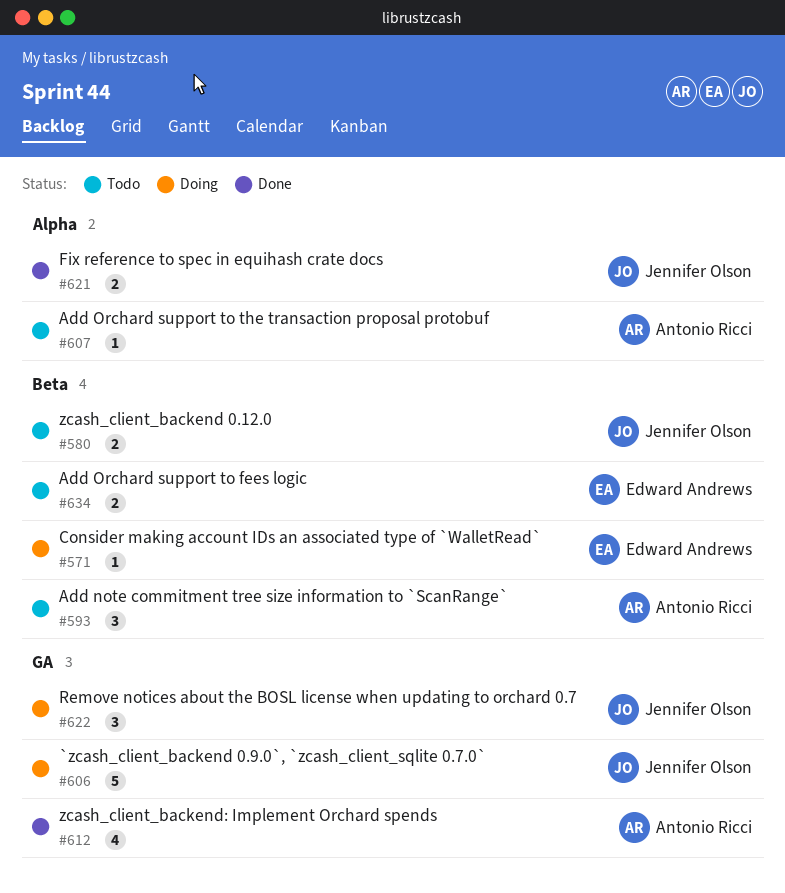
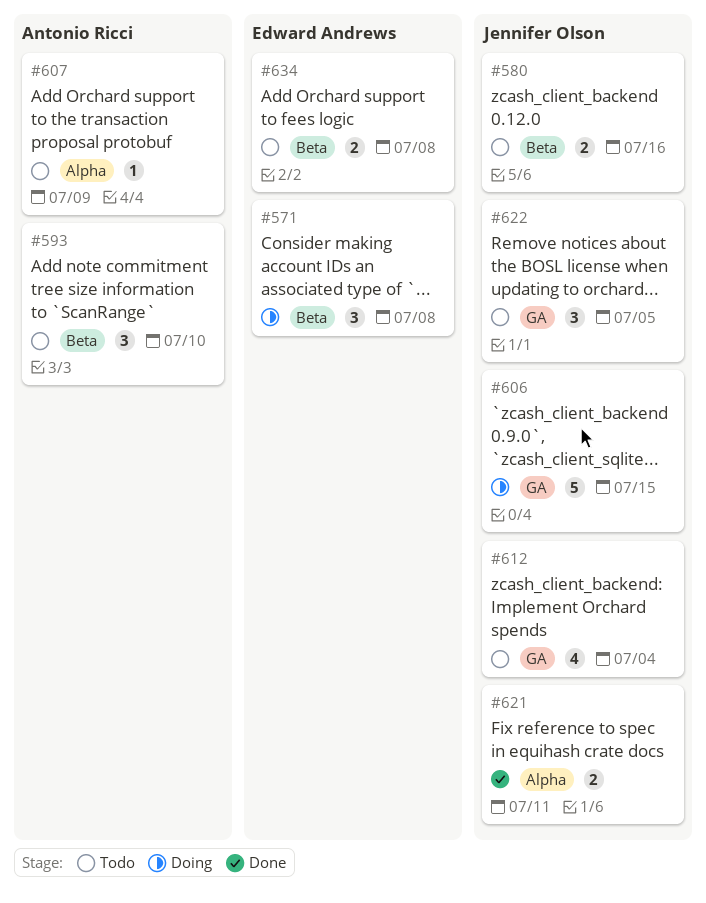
#571, estimate: 1 -> 3
#612, status: Done -> Todo
#612, owner: Antonio Ricci -> Jennifer Olson
#622, status: Doing -> Todo

